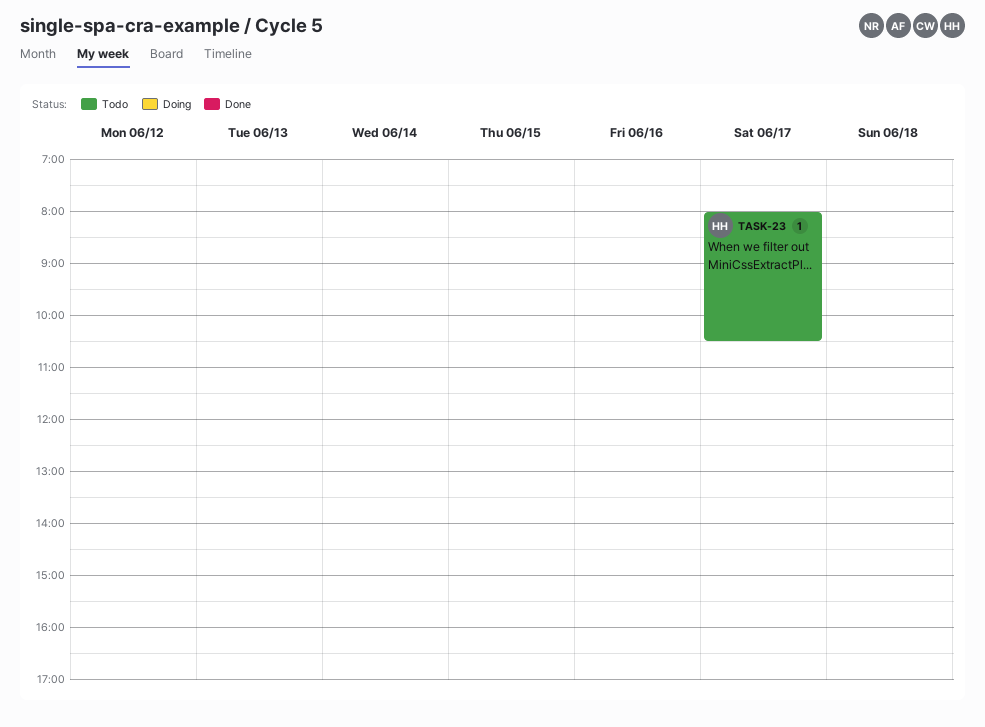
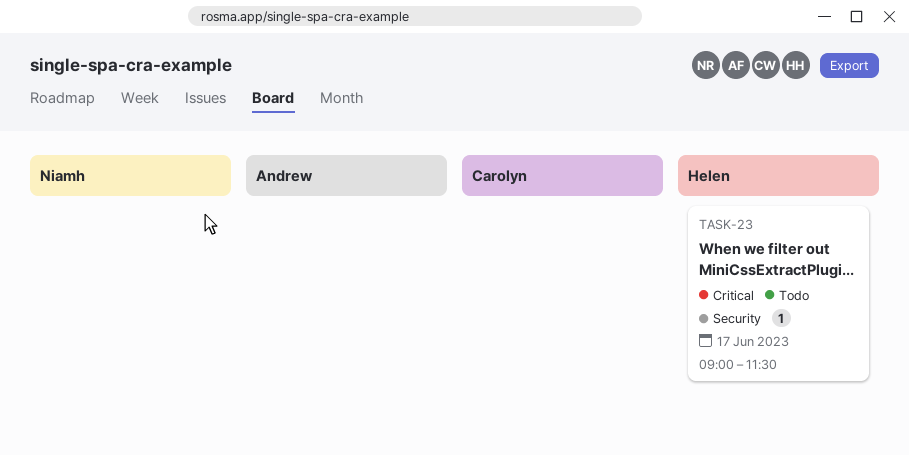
TASK-23, begins: 08:00 -> 09:00
TASK-23, ends: 10:30 -> 11:30

